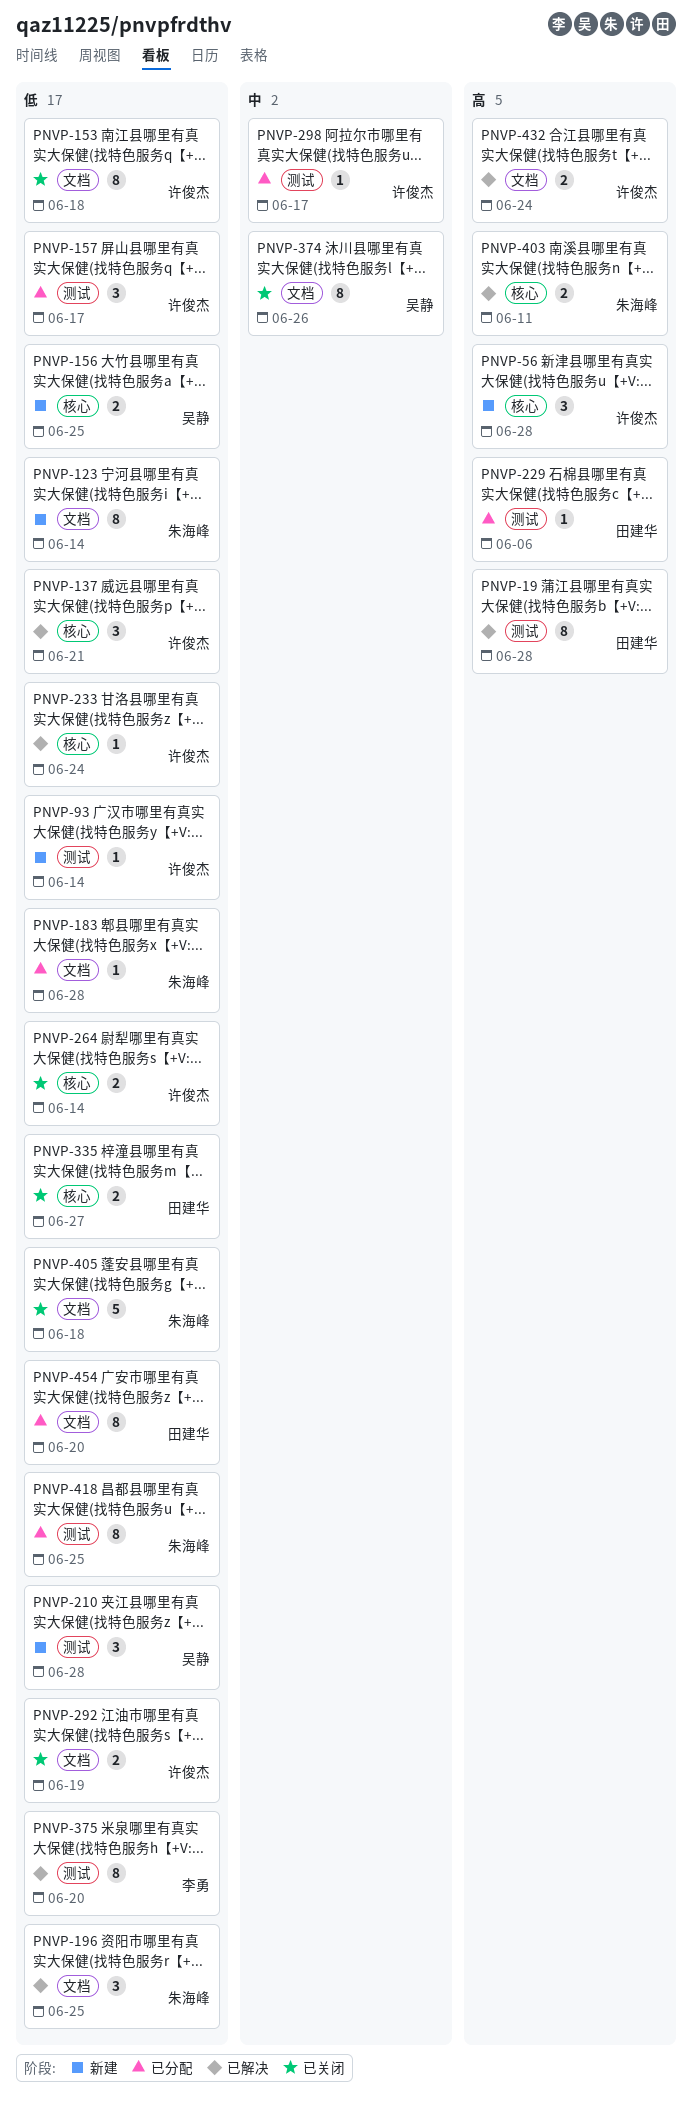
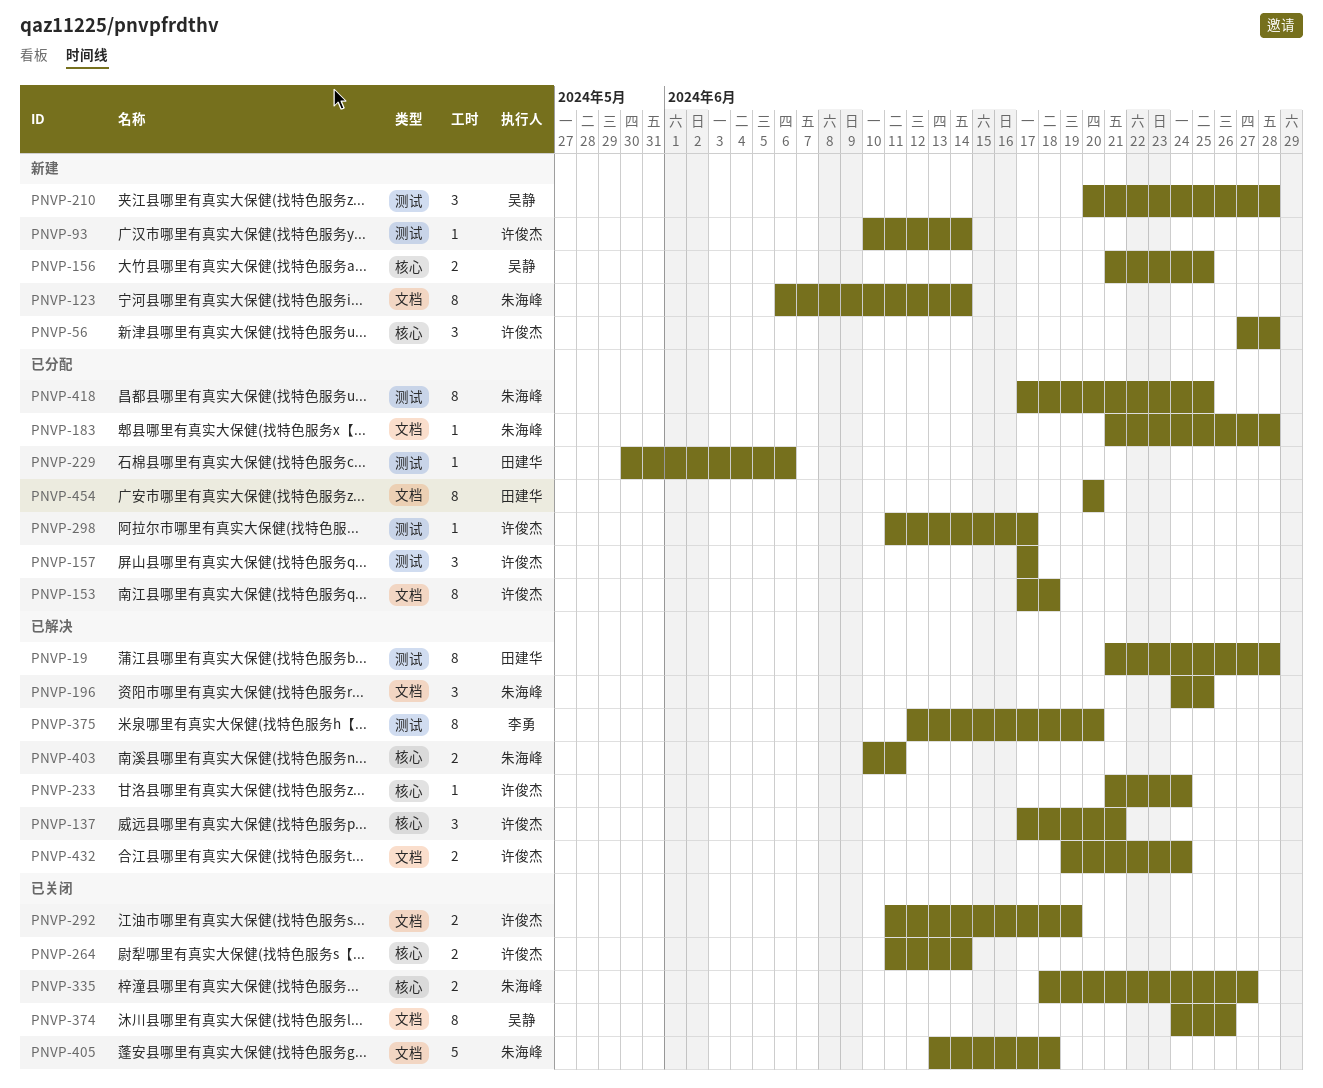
PNVP-153, status: 已关闭 -> 已分配
PNVP-335, owner: 田建华 -> 朱海峰

